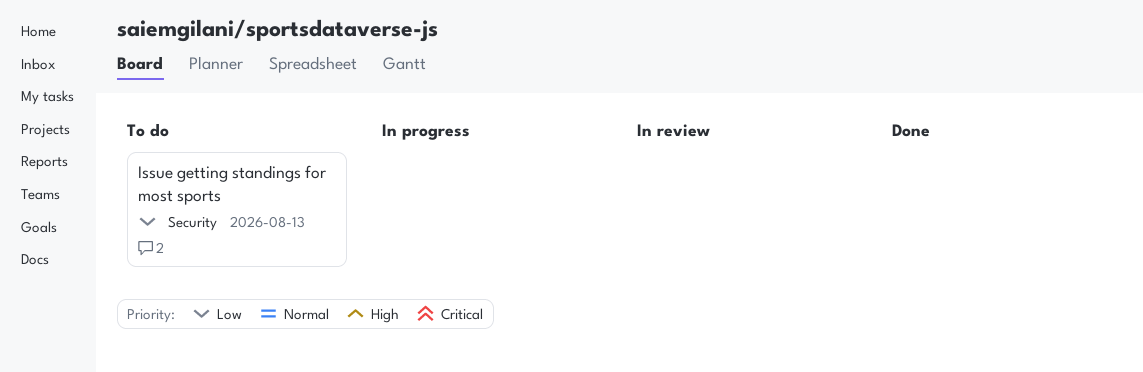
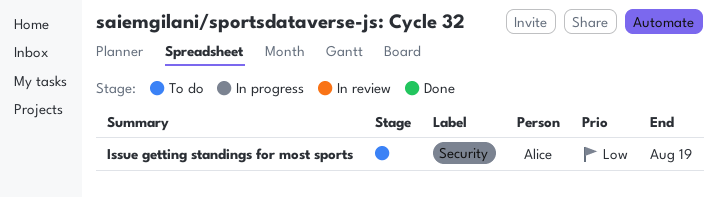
Issue getting standings for most sports, due: Aug 13 -> Aug 19

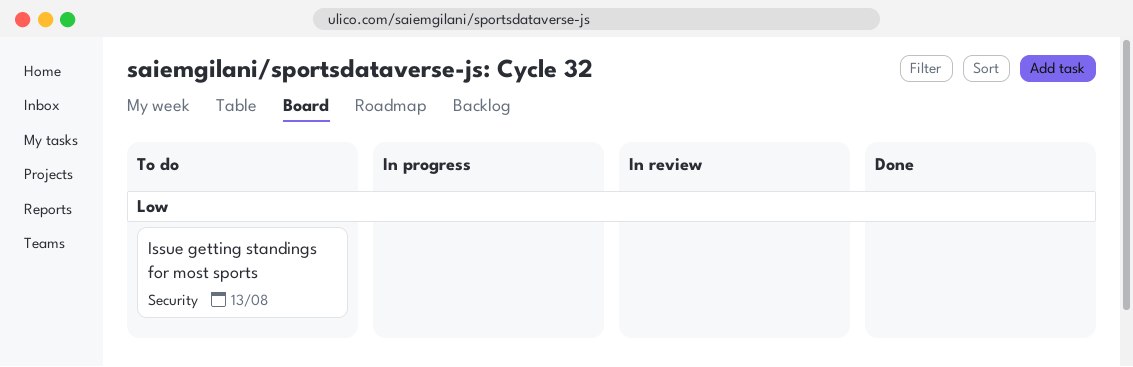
Issue getting standings for most sports, due: Aug 19 -> Aug 13

